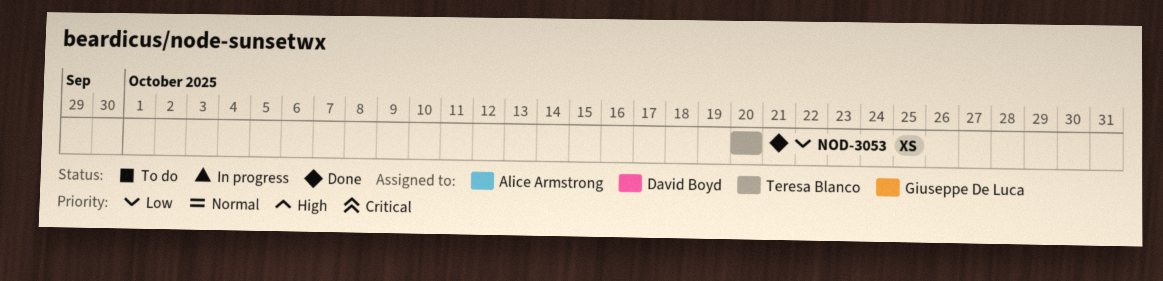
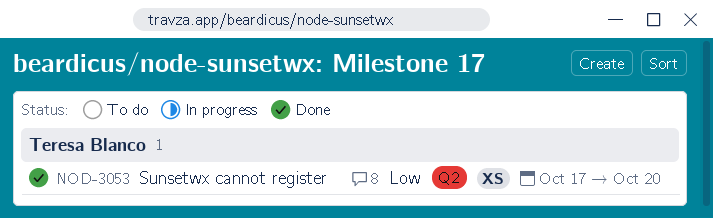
NOD-3053, start: Oct 20 -> Oct 17

